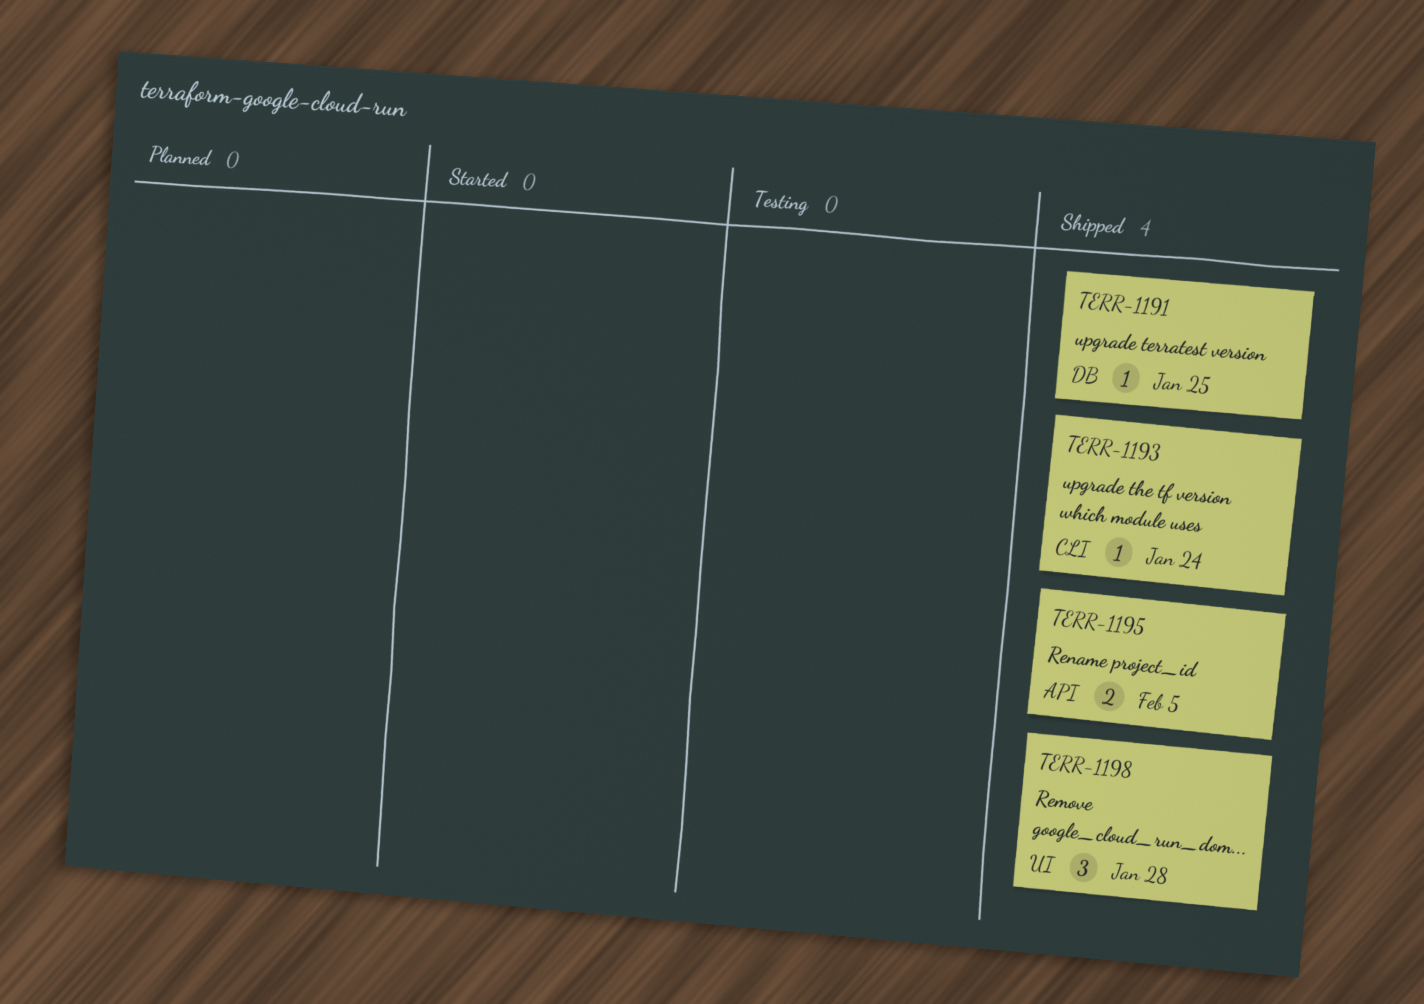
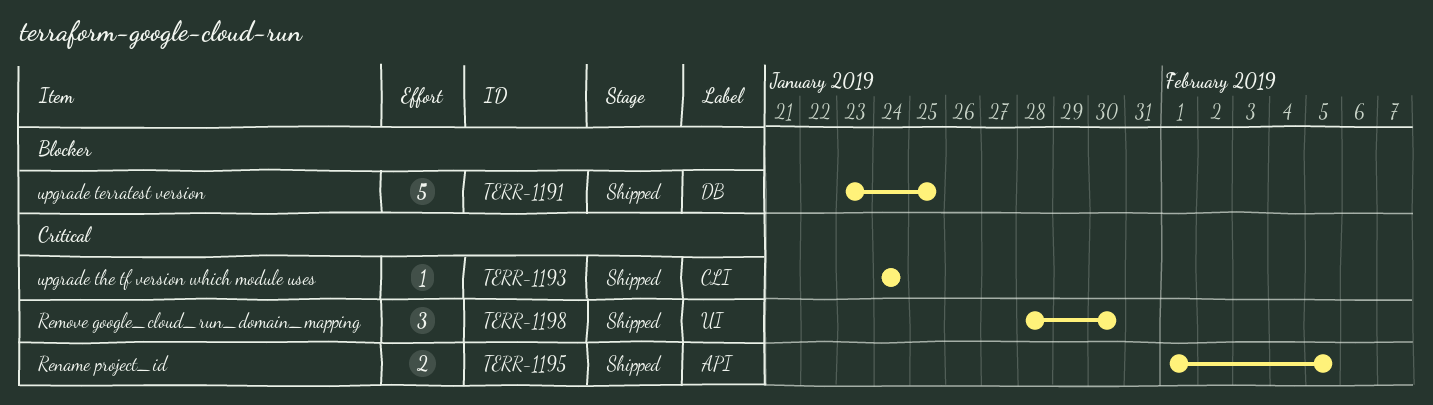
TERR-1191, estimate: 1 -> 5
TERR-1198, due: Jan 28 -> Jan 30

